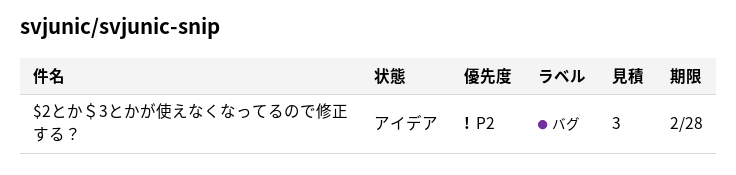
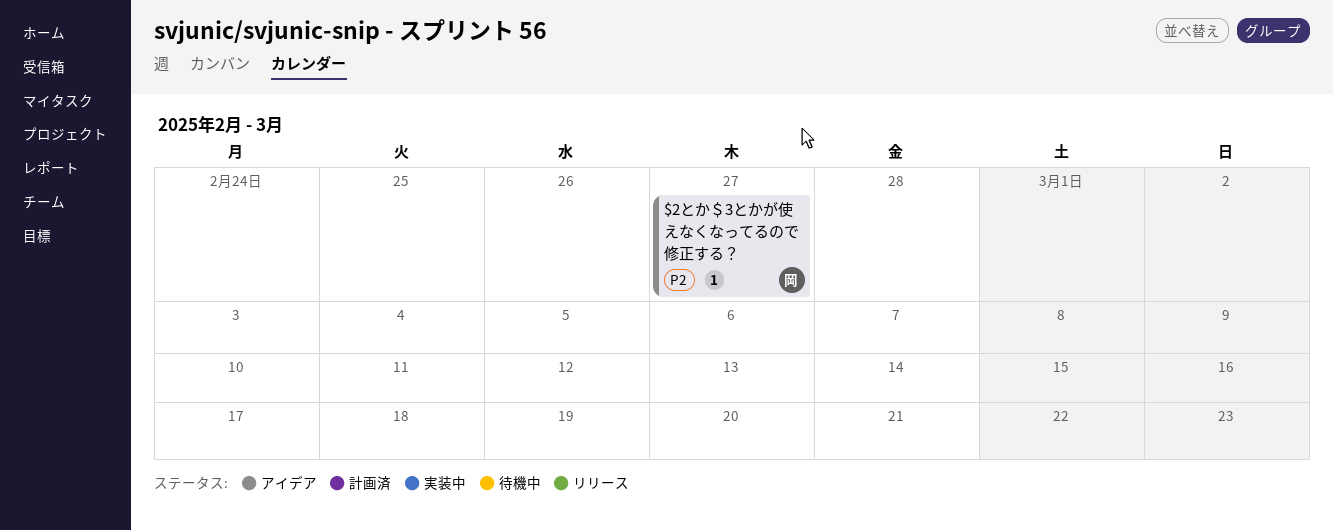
$2とか＄3とかが使えなくなってるので修正する？, estimate: 3 -> 1
$2とか＄3とかが使えなくなってるので修正する？, due: Feb 28 -> Feb 27

